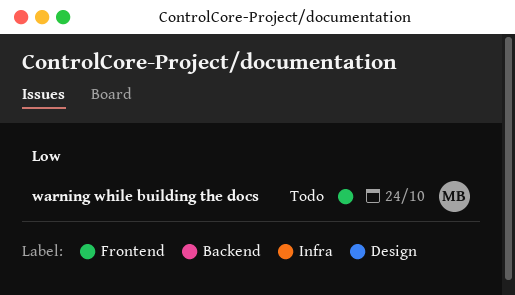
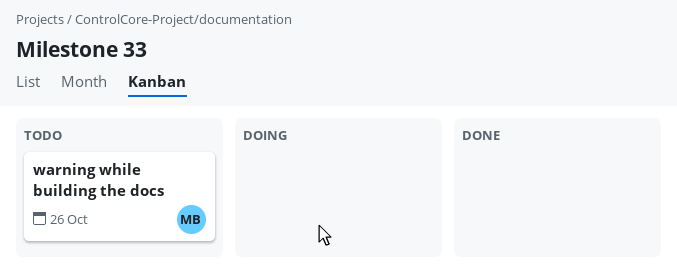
warning while building the docs, due: Oct 24 -> Oct 26

